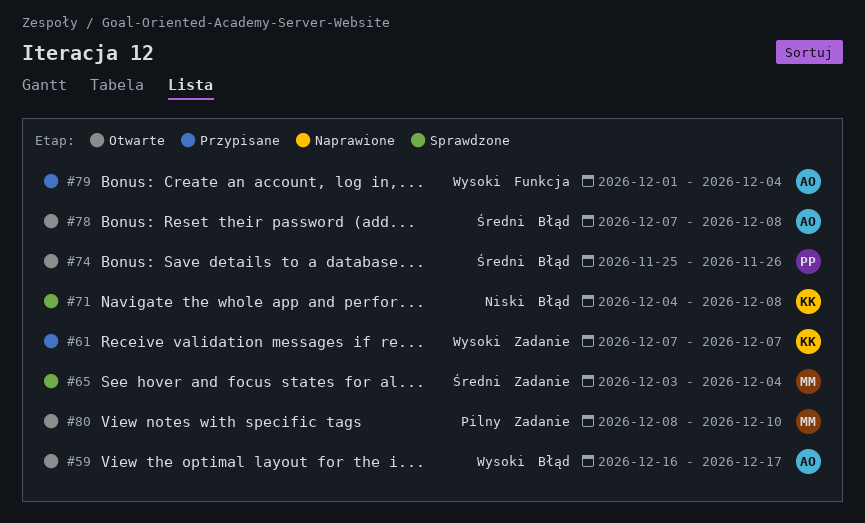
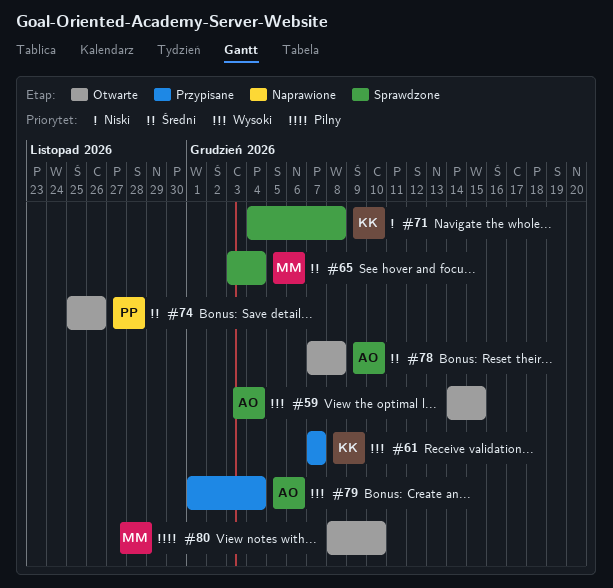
#59, start: Dec 16 -> Dec 14
#59, due: Dec 17 -> Dec 15

